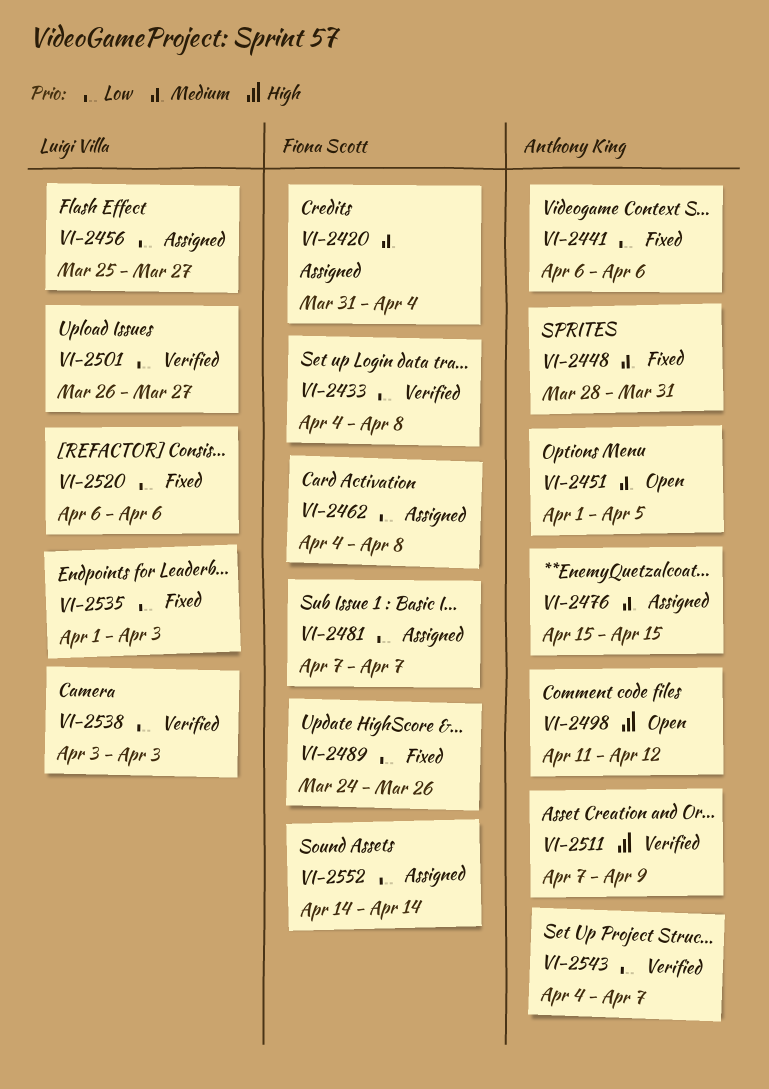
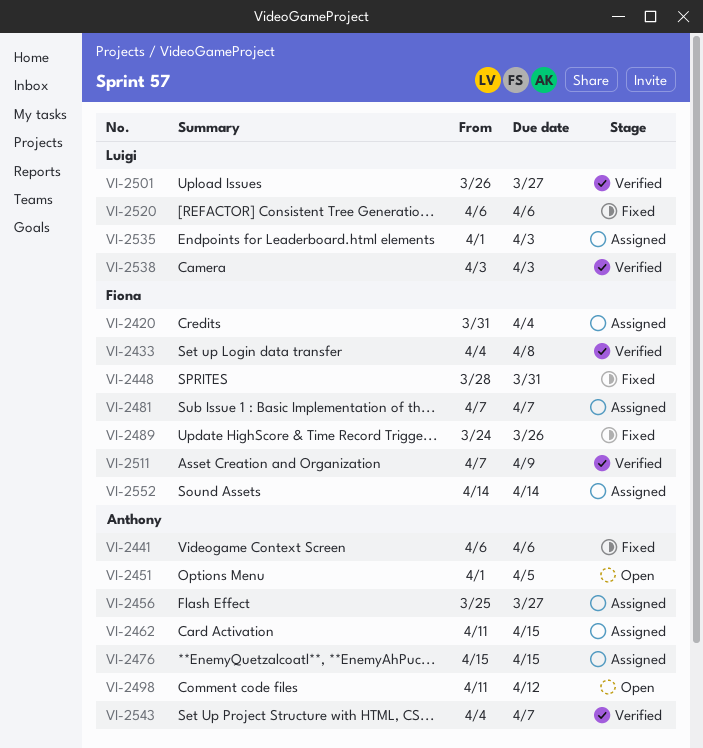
VI-2448, owner: Anthony King -> Fiona Scott
VI-2456, owner: Luigi Villa -> Anthony King
VI-2462, owner: Fiona Scott -> Anthony King
VI-2462, start: Apr 4 -> Apr 11
VI-2462, due: Apr 8 -> Apr 15
VI-2511, owner: Anthony King -> Fiona Scott
VI-2535, status: Fixed -> Assigned

